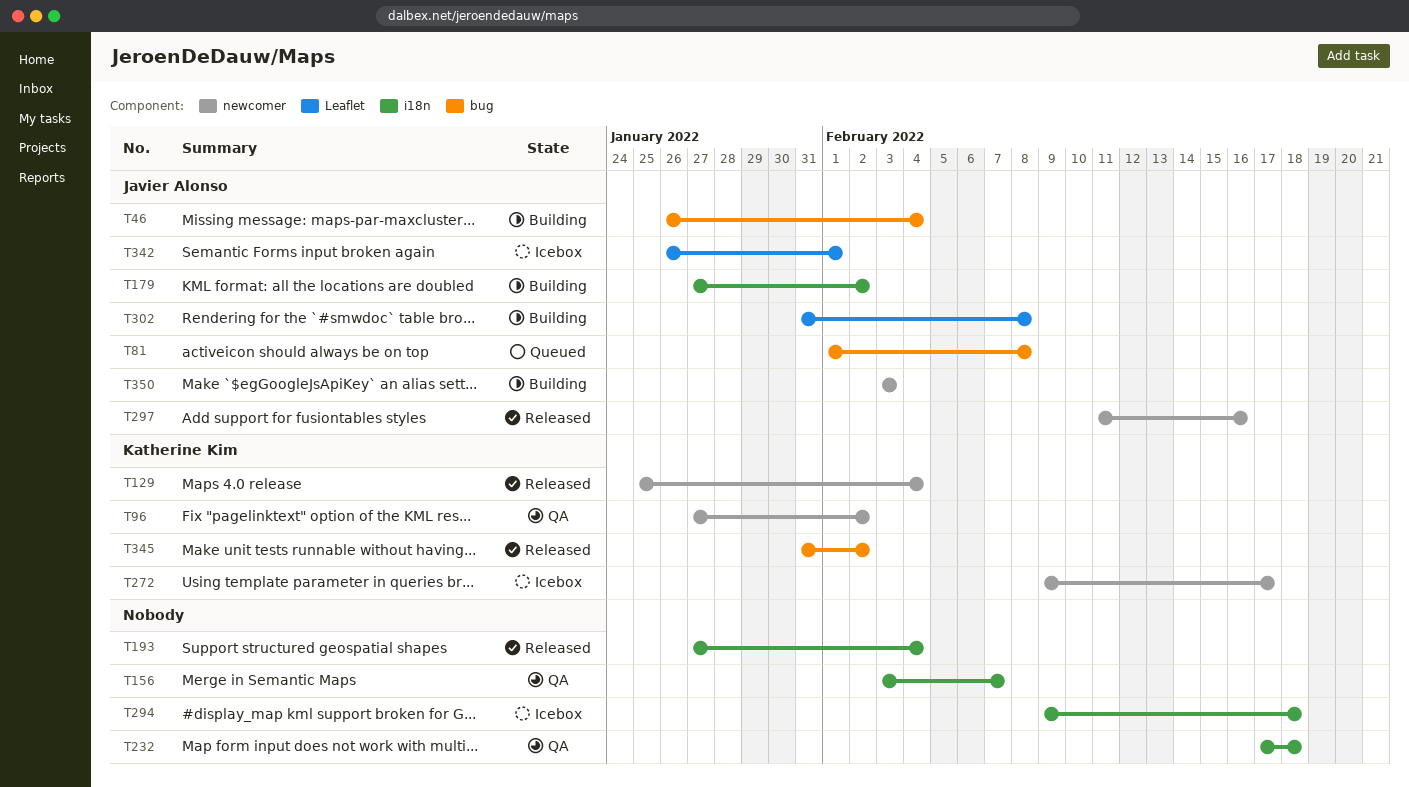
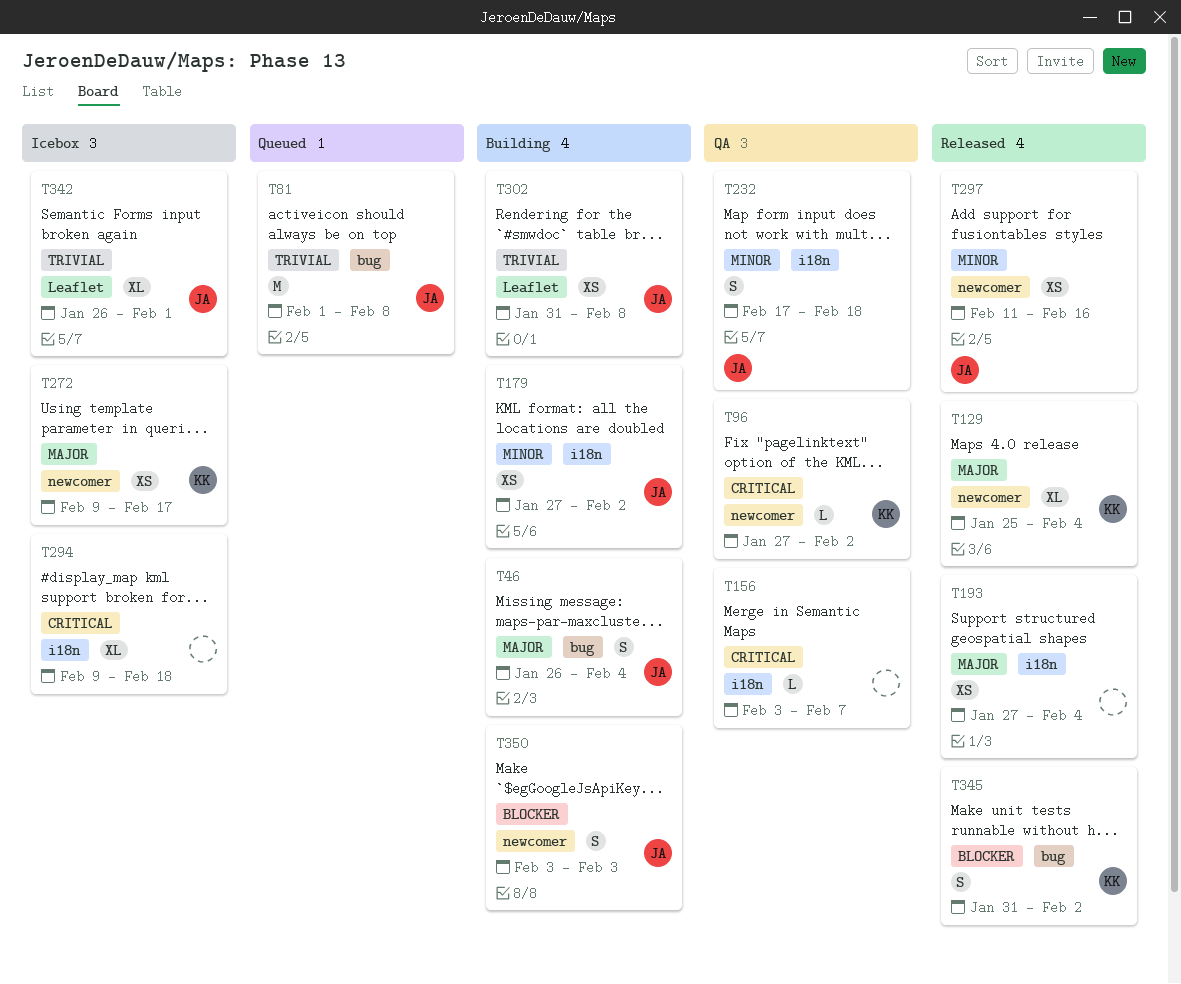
T232, owner: none -> Javier Alonso

